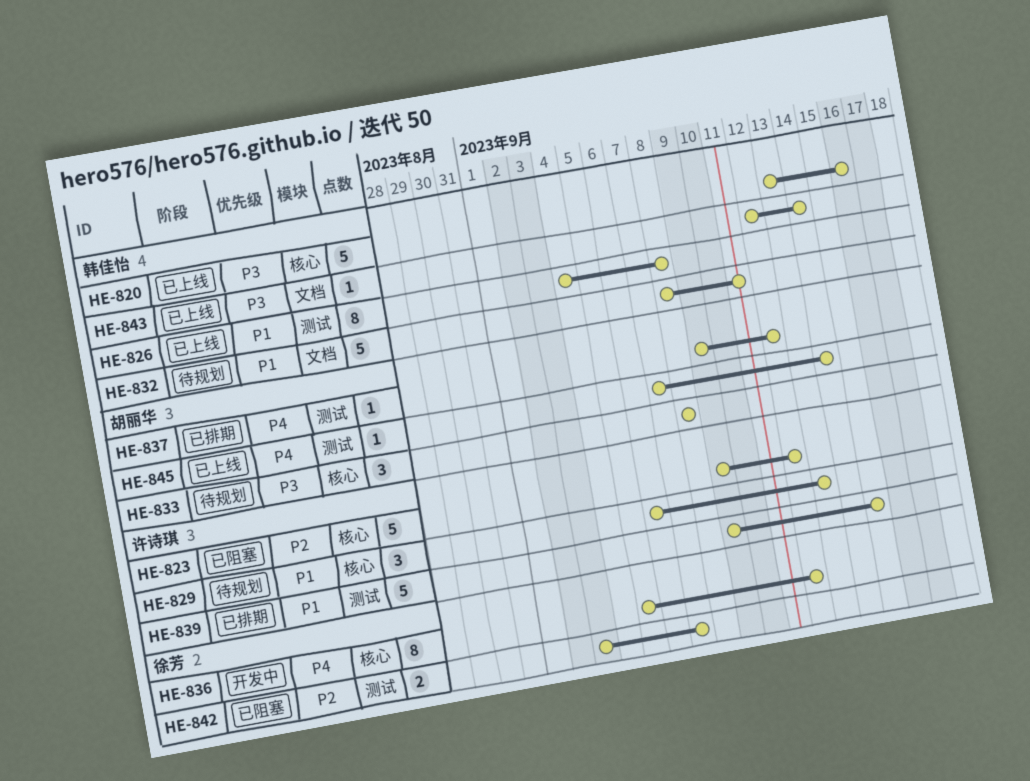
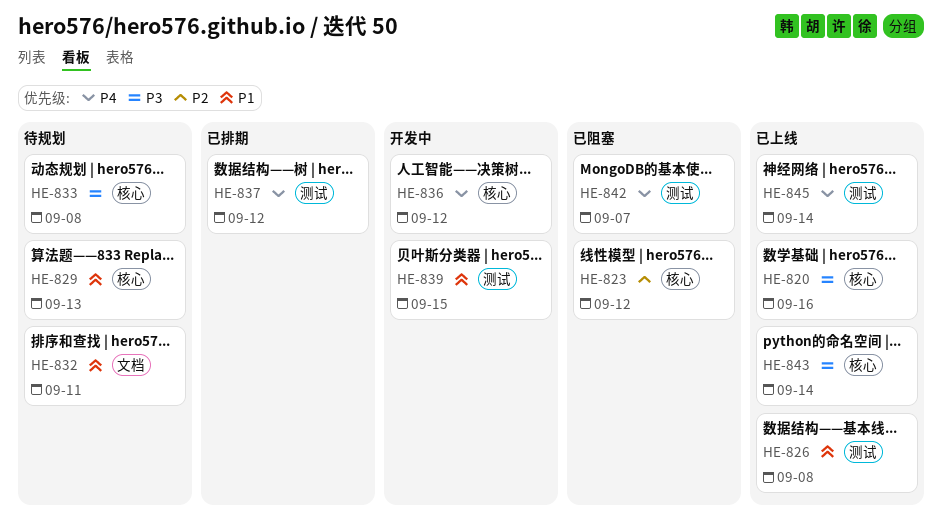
HE-839, status: 已排期 -> 开发中
HE-842, priority: P2 -> P4
HE-843, label: 文档 -> 核心

